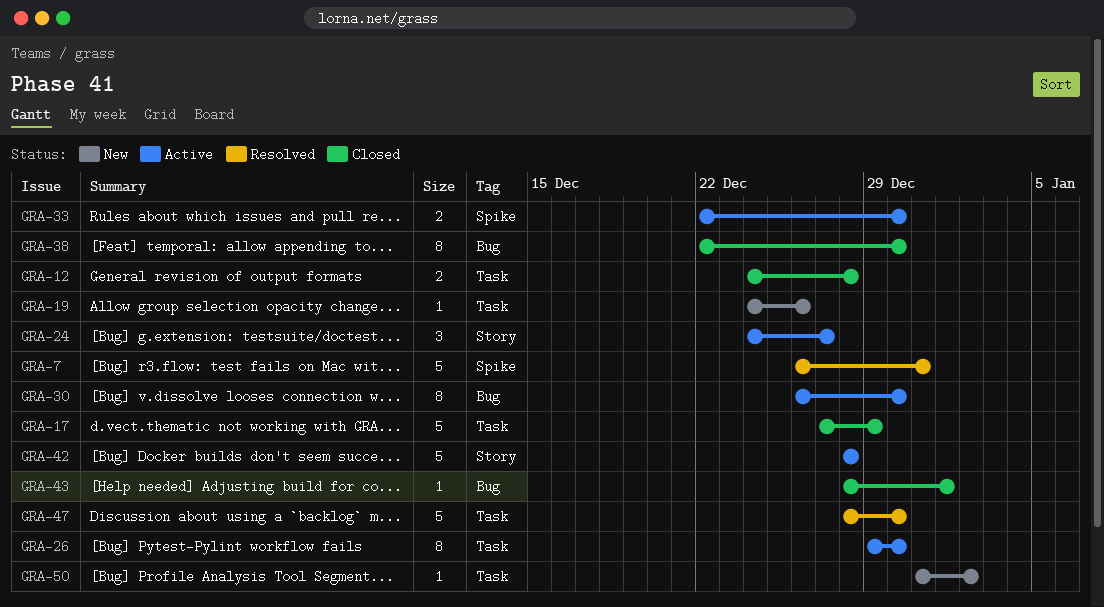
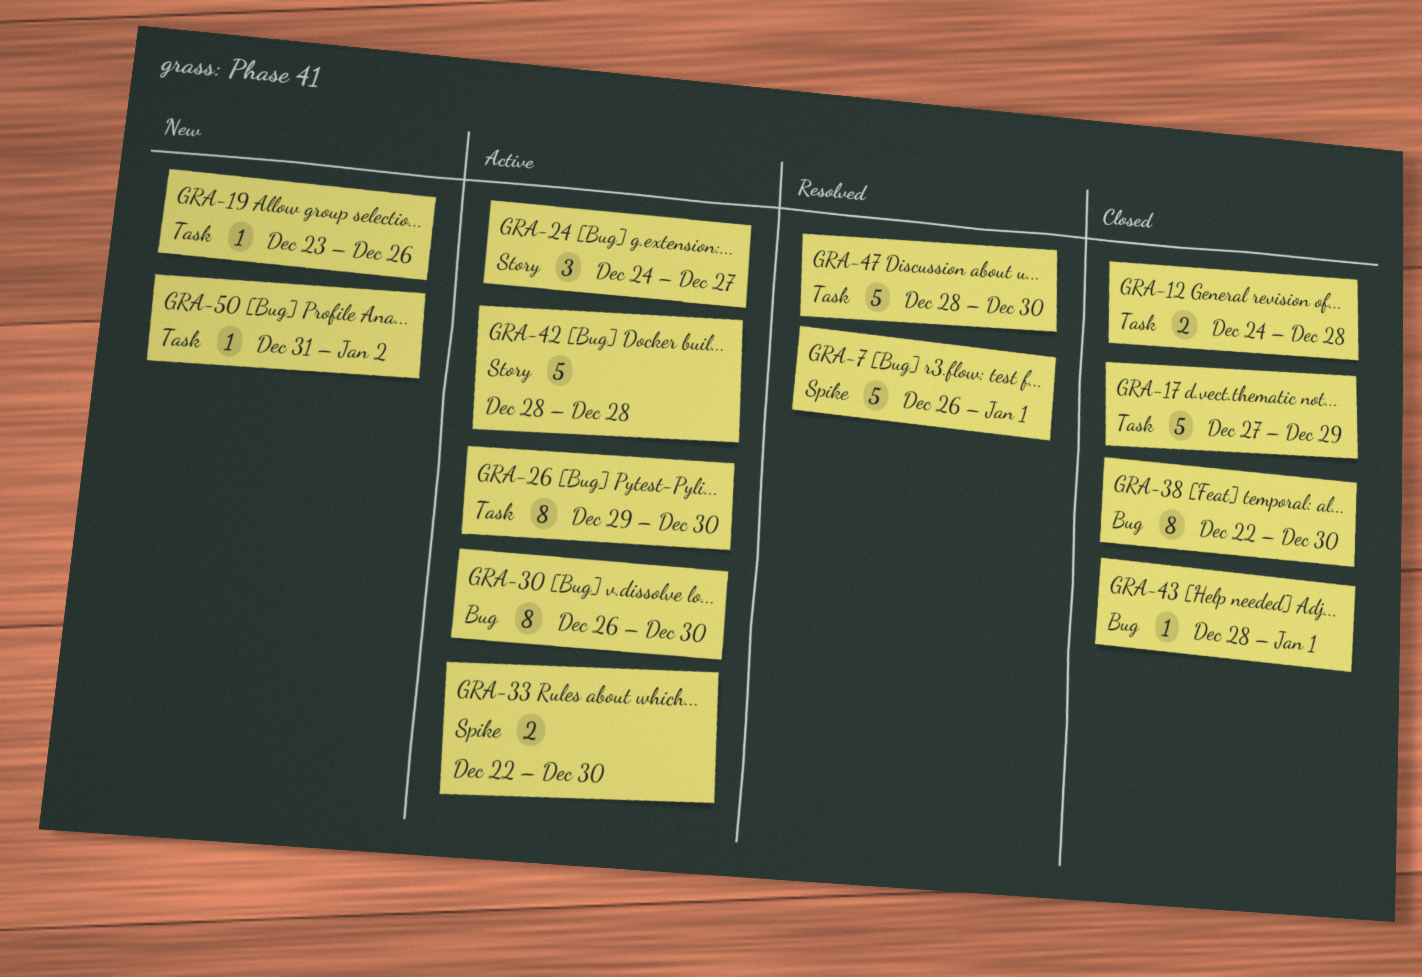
GRA-7, due: Dec 31 -> Jan 1
GRA-19, start: Dec 24 -> Dec 23

